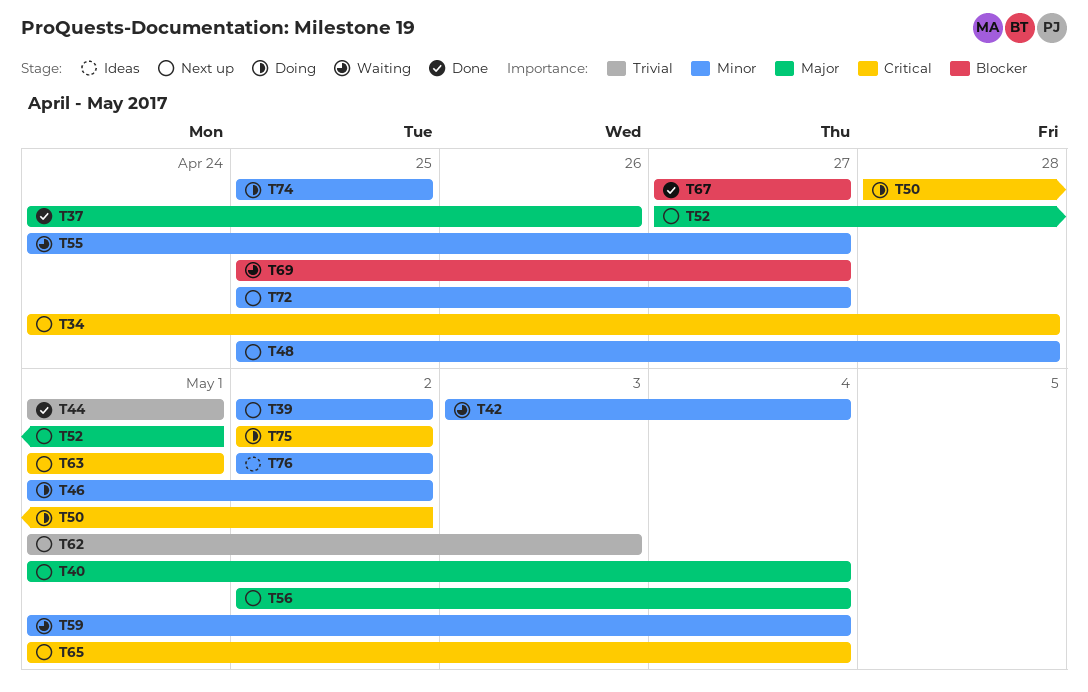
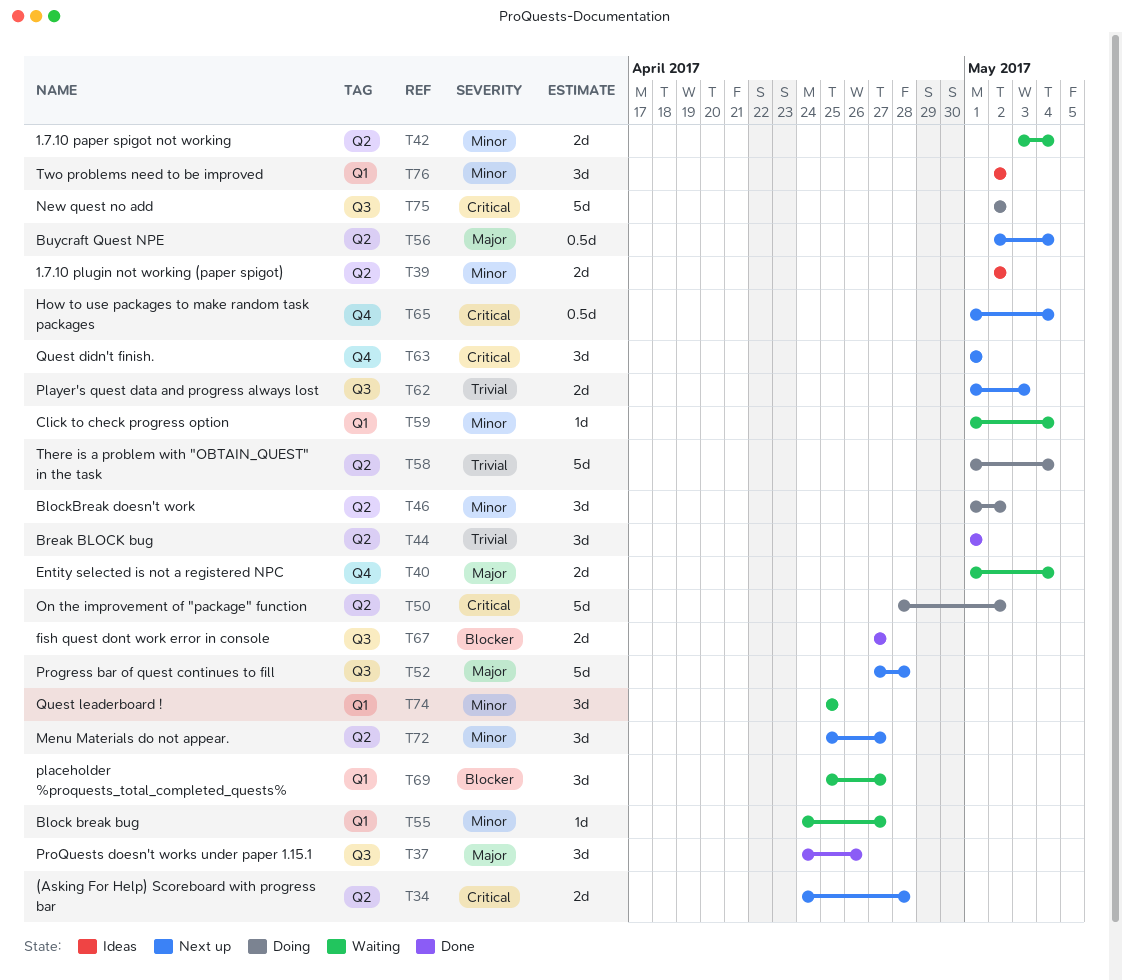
T39, status: Next up -> Ideas
T40, status: Next up -> Waiting
T48: present -> none
T52, due: May 1 -> Apr 28
T58: none -> present
T74, status: Doing -> Waiting

